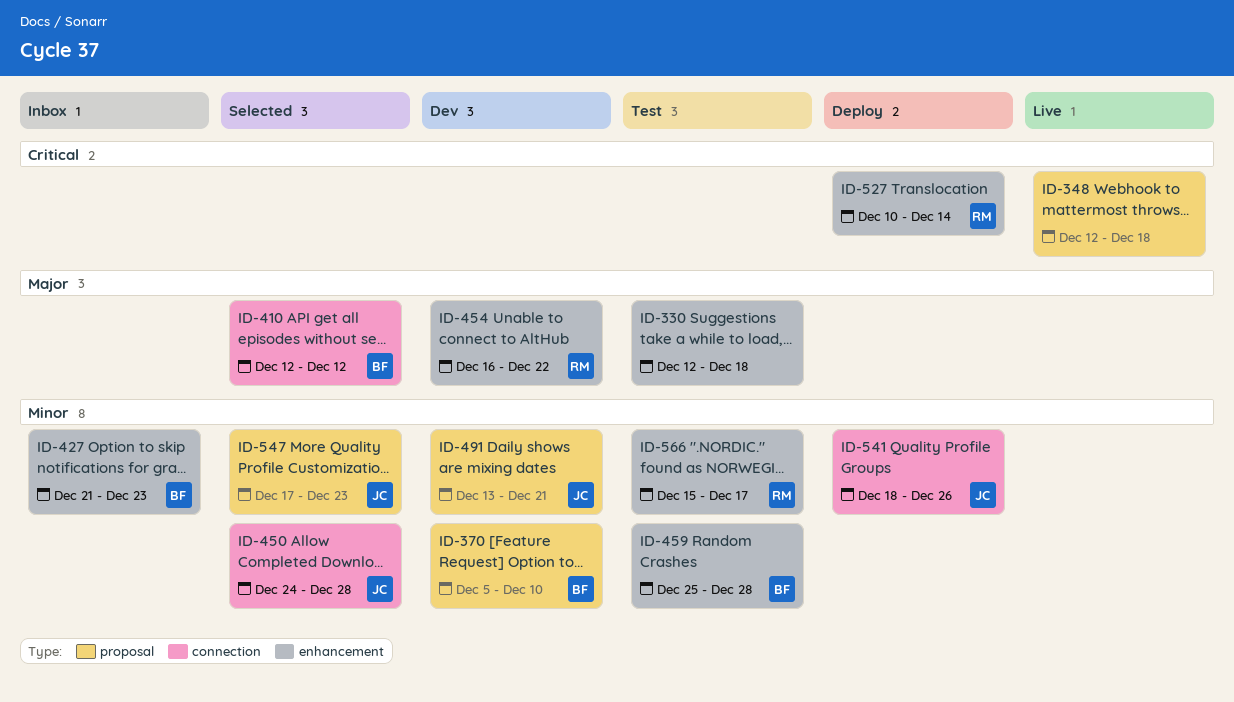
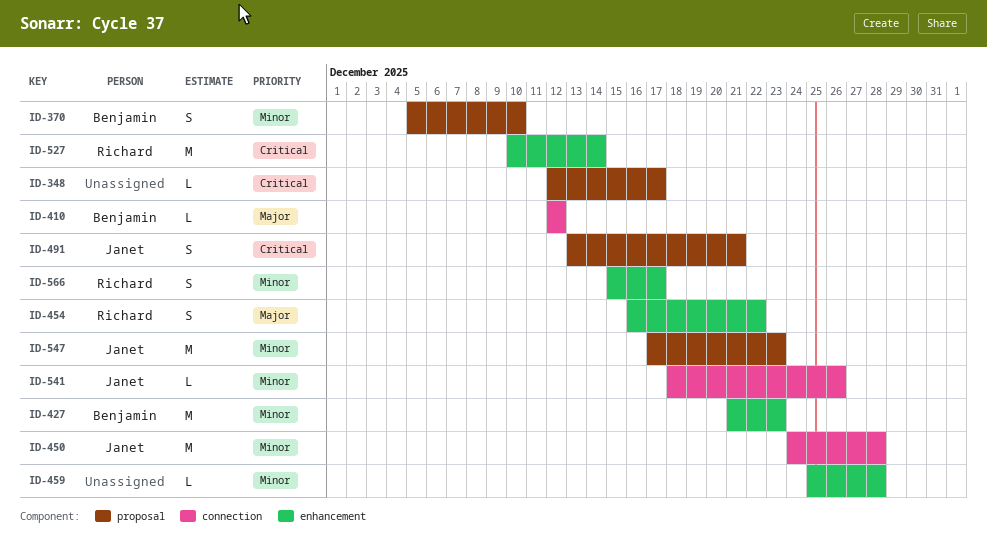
ID-330: present -> none
ID-348, due: Dec 18 -> Dec 17
ID-459, owner: Benjamin -> none
ID-491, priority: Minor -> Critical

